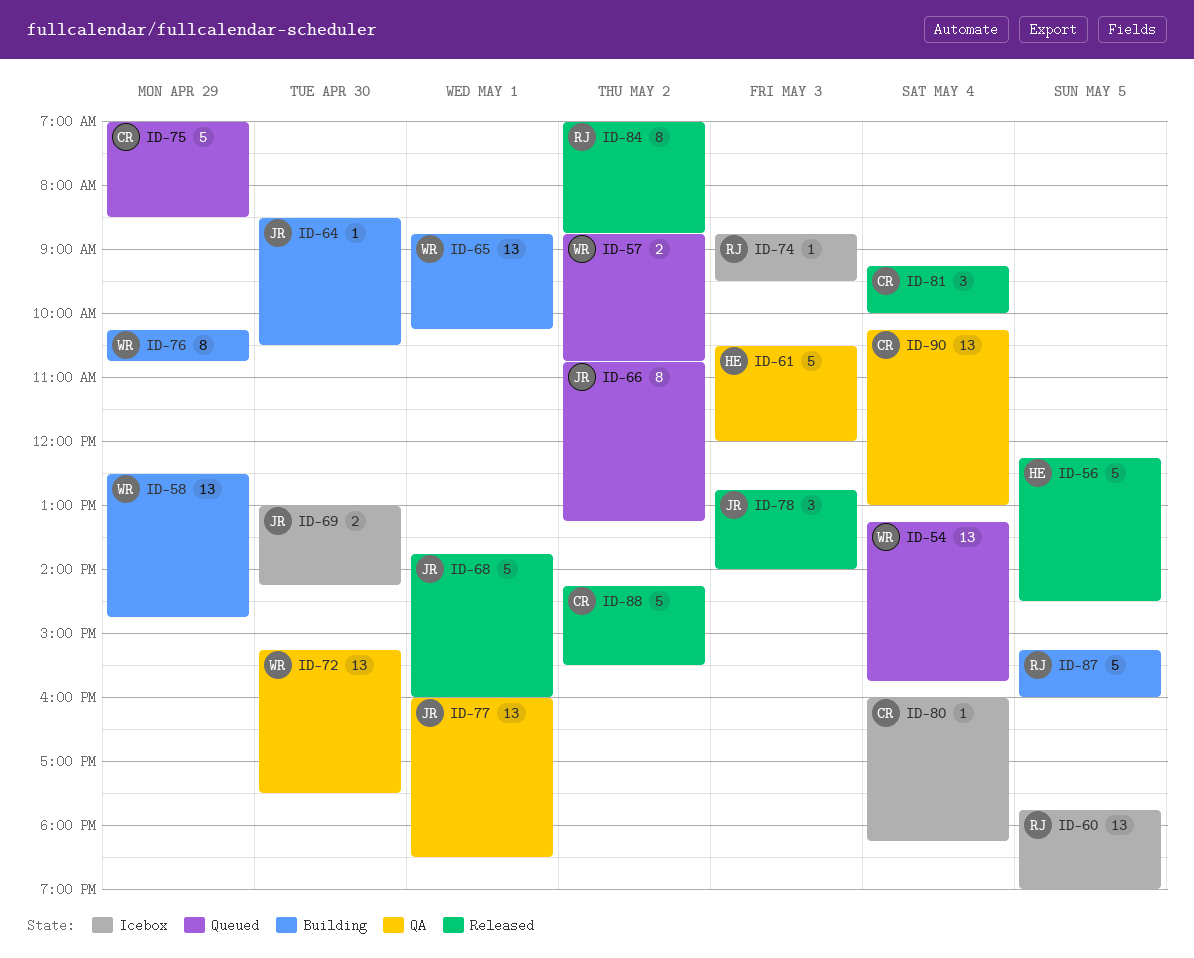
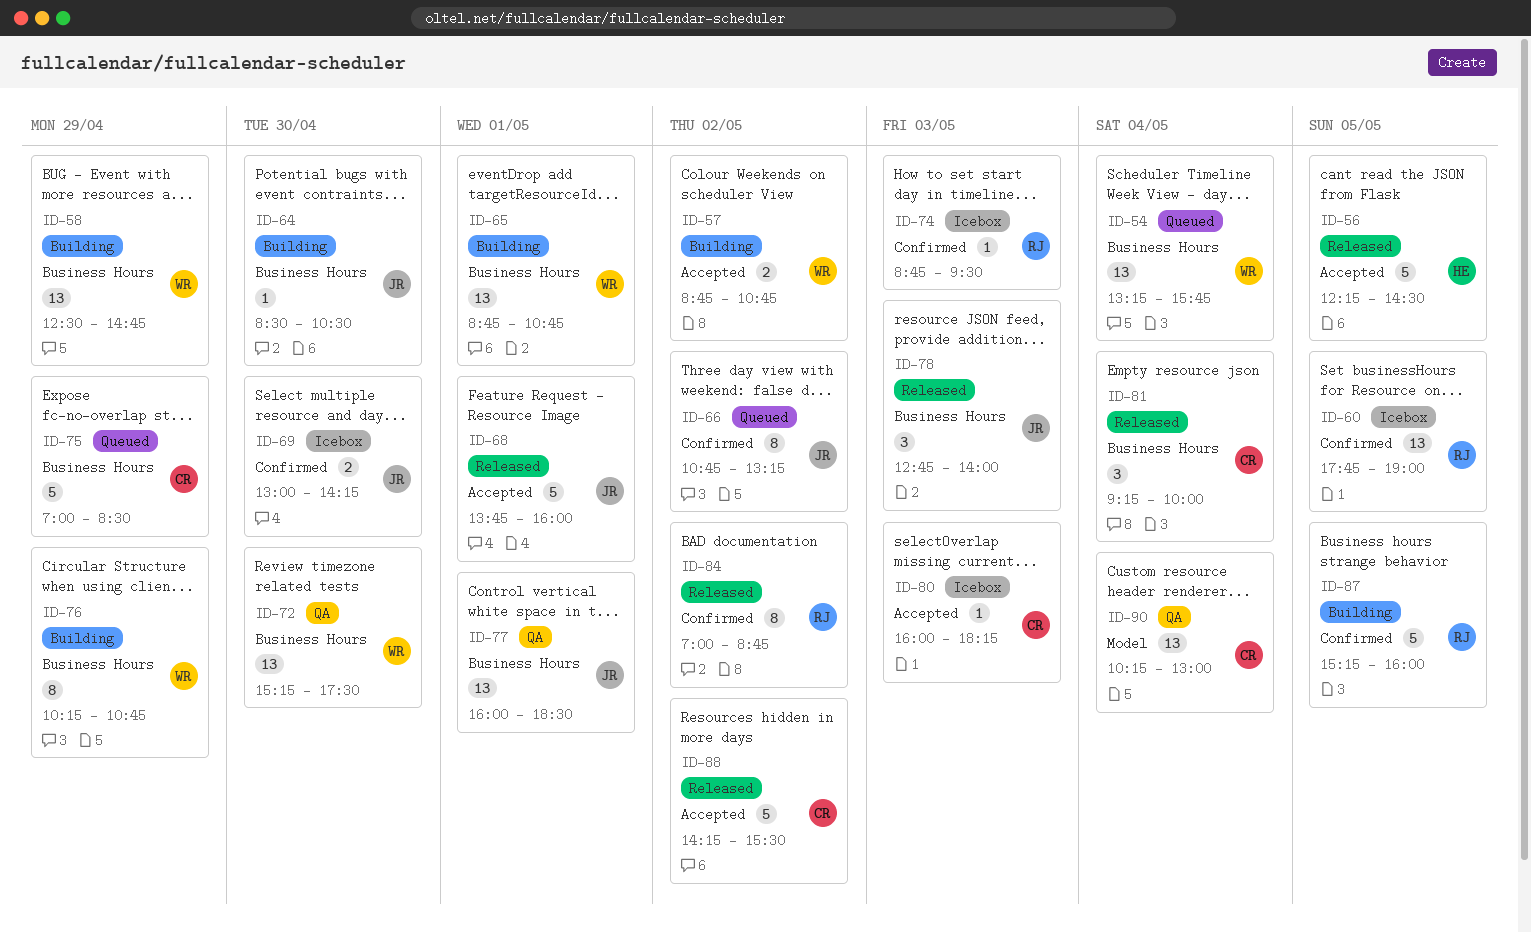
ID-57, status: Queued -> Building
ID-61: present -> none
ID-65, ends: 10:15 -> 10:45
ID-80, day: May 4 -> May 3

